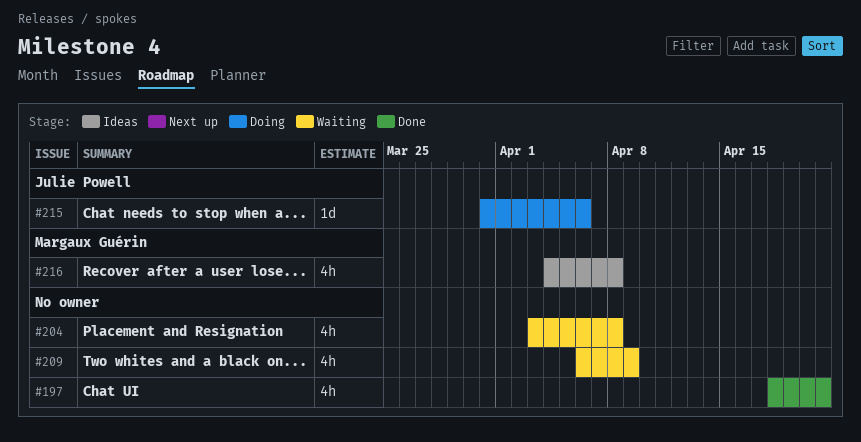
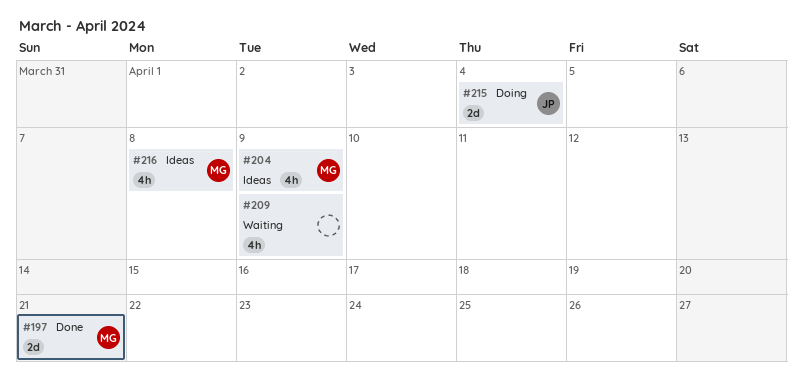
#197, owner: none -> Margaux Guérin
#197, estimate: 4h -> 2d
#204, status: Waiting -> Ideas
#204, owner: none -> Margaux Guérin
#204, due: Apr 8 -> Apr 9
#215, estimate: 1d -> 2d
#215, due: Apr 6 -> Apr 4

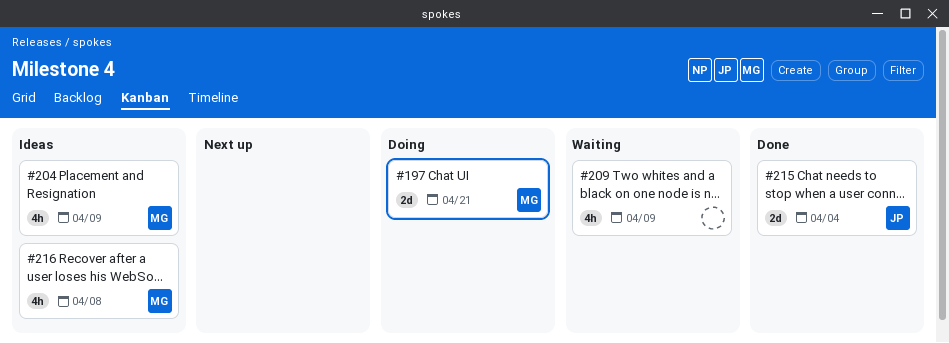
#197, status: Done -> Doing
#215, status: Doing -> Done

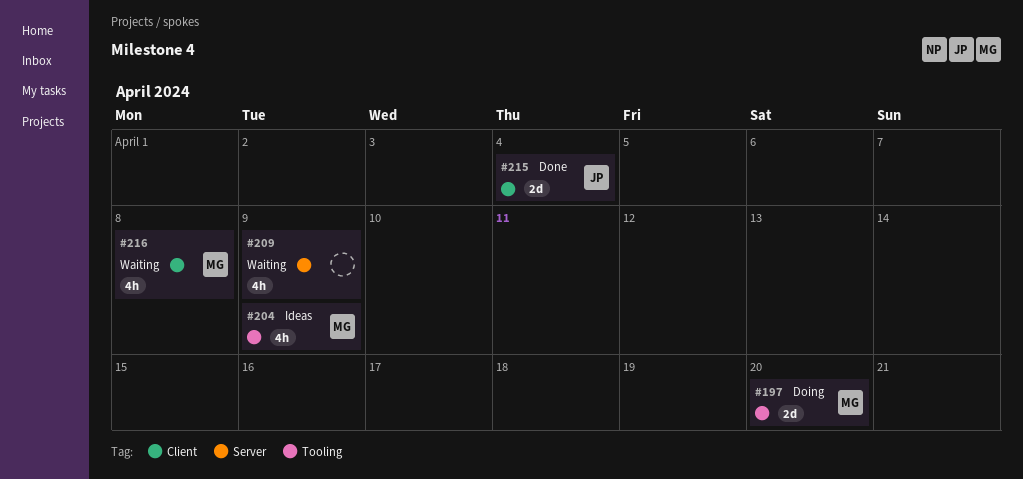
#197, due: Apr 21 -> Apr 20
#216, status: Ideas -> Waiting

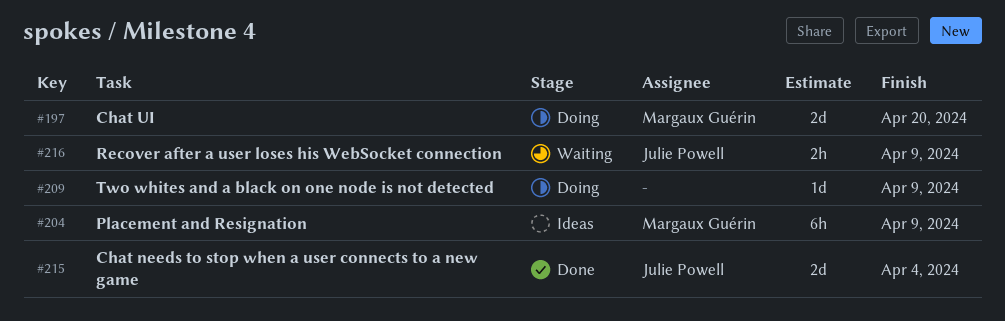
#204, estimate: 4h -> 6h
#209, status: Waiting -> Doing
#209, estimate: 4h -> 1d
#216, owner: Margaux Guérin -> Julie Powell
#216, estimate: 4h -> 2h
#216, due: Apr 8 -> Apr 9

